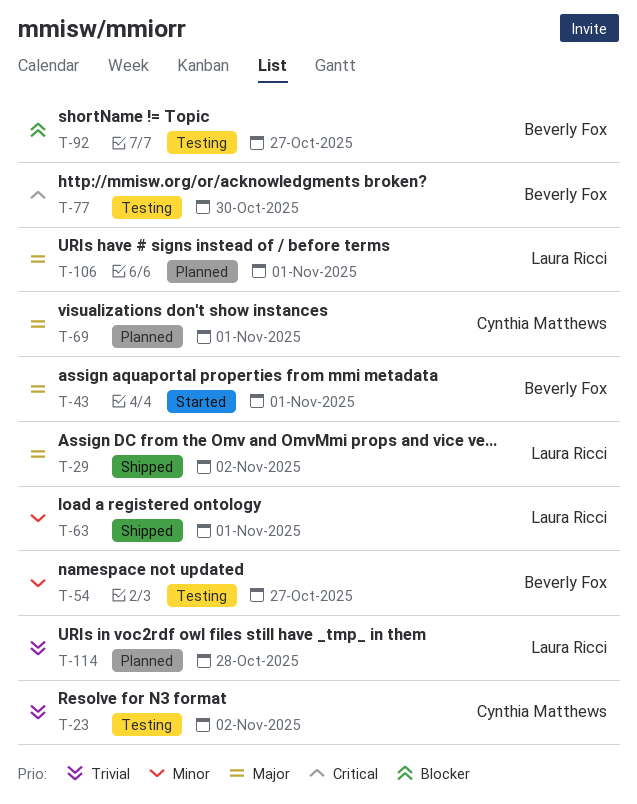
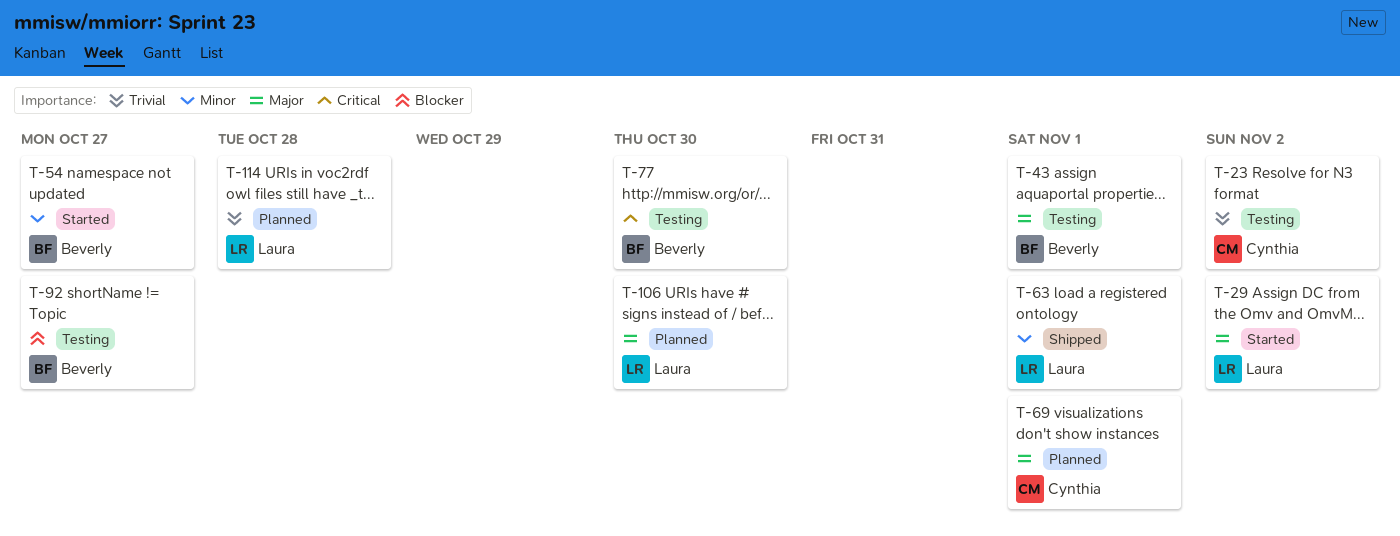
T-29, status: Shipped -> Started
T-43, status: Started -> Testing
T-54, status: Testing -> Started
T-106, due: Nov 1 -> Oct 30

